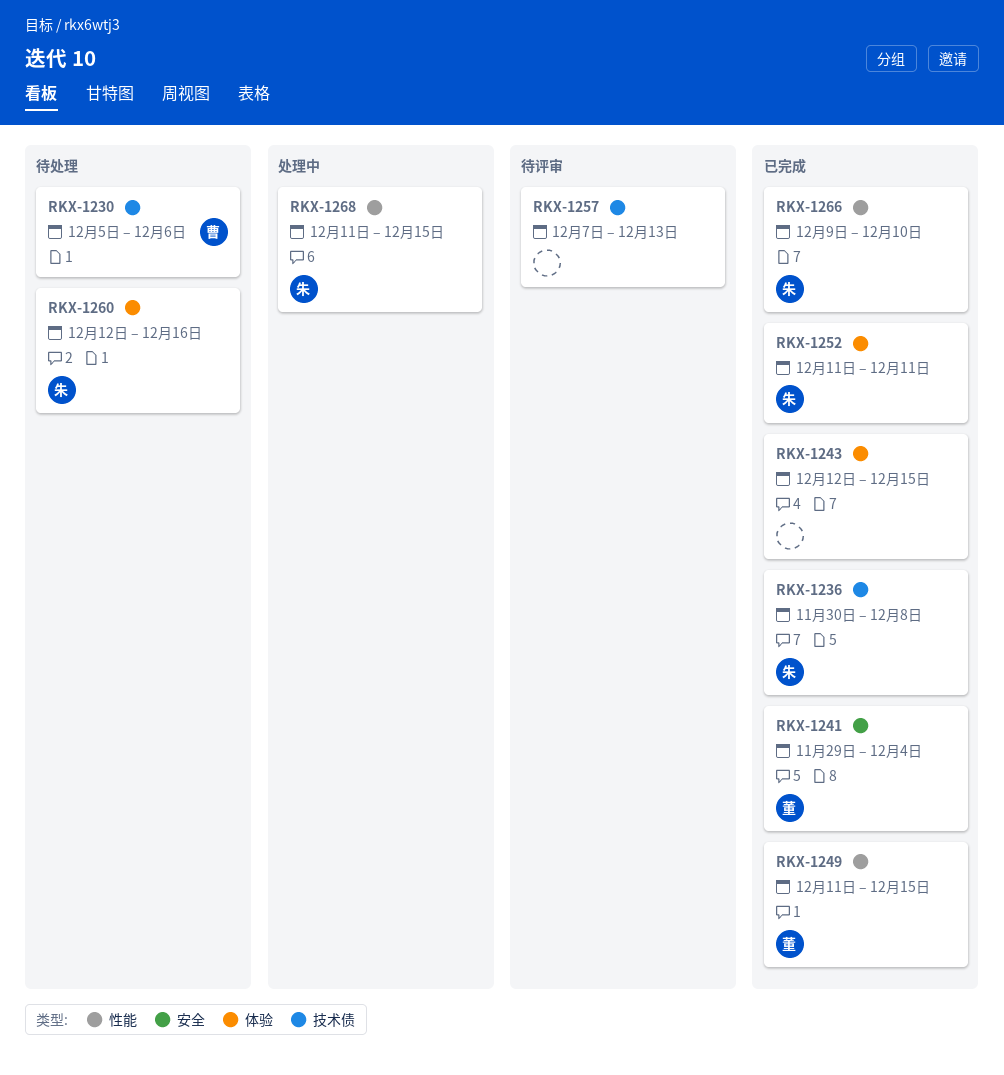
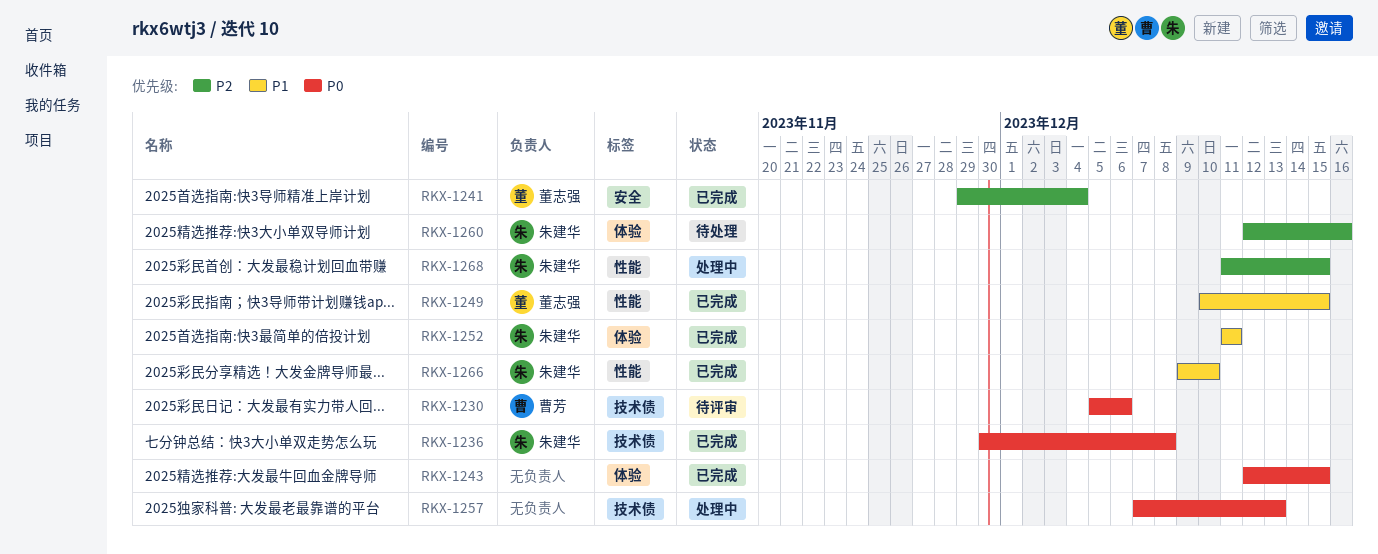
RKX-1230, status: 待处理 -> 待评审
RKX-1249, start: Dec 11 -> Dec 10
RKX-1257, status: 待评审 -> 处理中

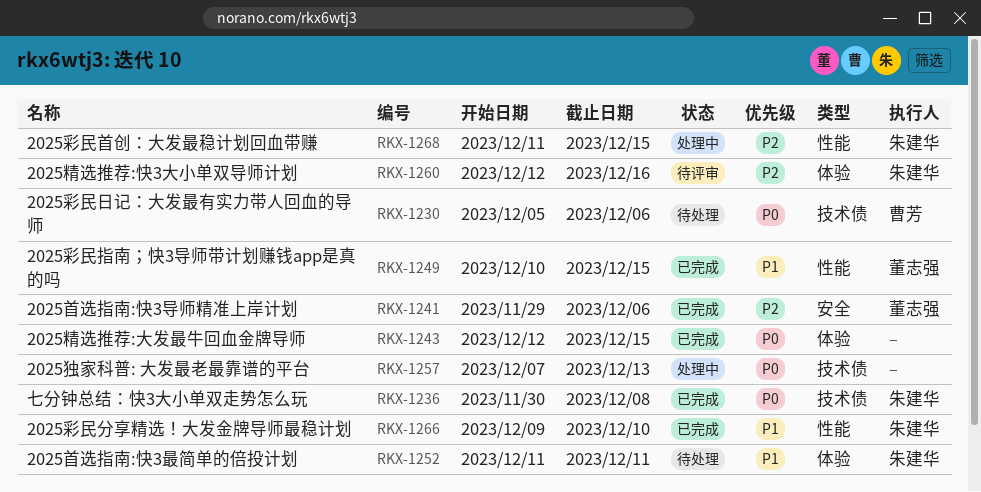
RKX-1230, status: 待评审 -> 待处理
RKX-1241, due: Dec 4 -> Dec 6
RKX-1252, status: 已完成 -> 待处理
RKX-1260, status: 待处理 -> 待评审

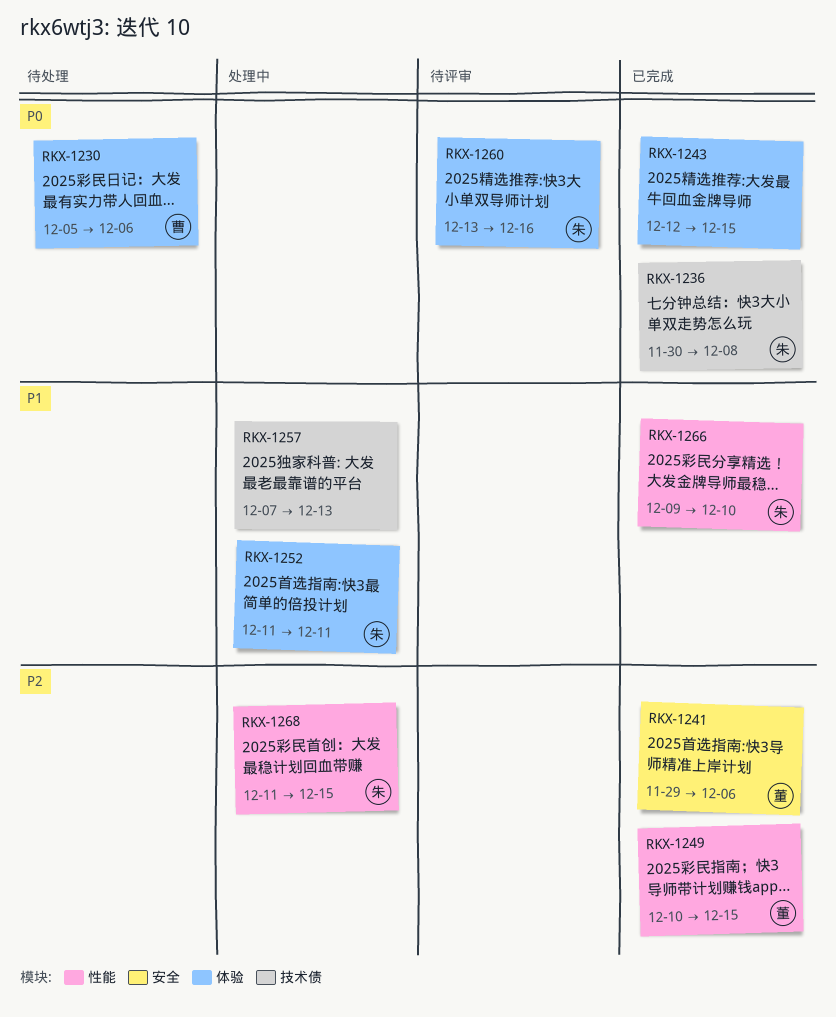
RKX-1230, label: 技术债 -> 体验
RKX-1249, priority: P1 -> P2
RKX-1252, status: 待处理 -> 处理中
RKX-1257, priority: P0 -> P1
RKX-1260, priority: P2 -> P0
RKX-1260, start: Dec 12 -> Dec 13

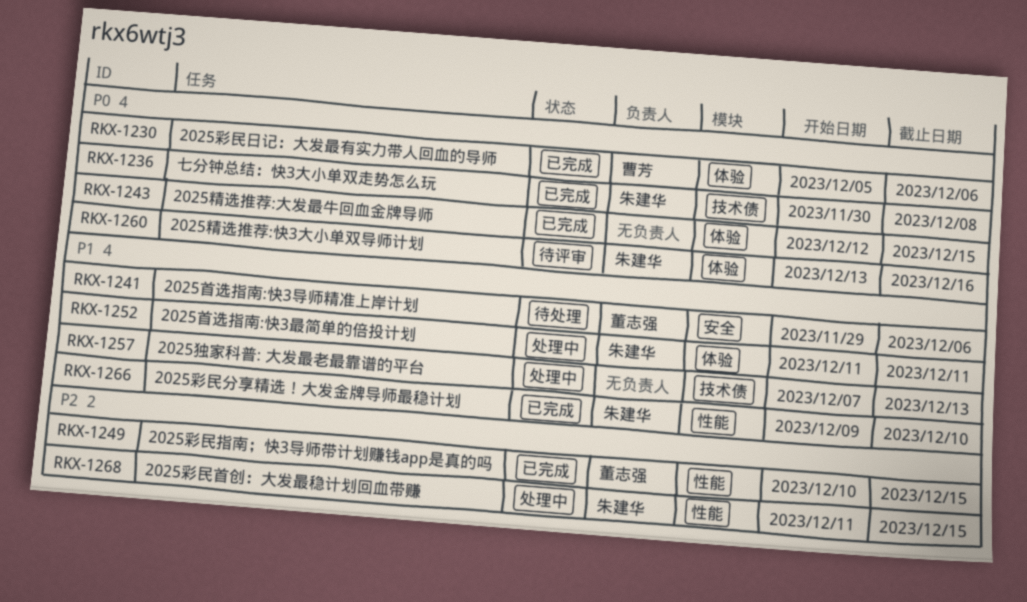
RKX-1230, status: 待处理 -> 已完成
RKX-1241, status: 已完成 -> 待处理
RKX-1241, priority: P2 -> P1

